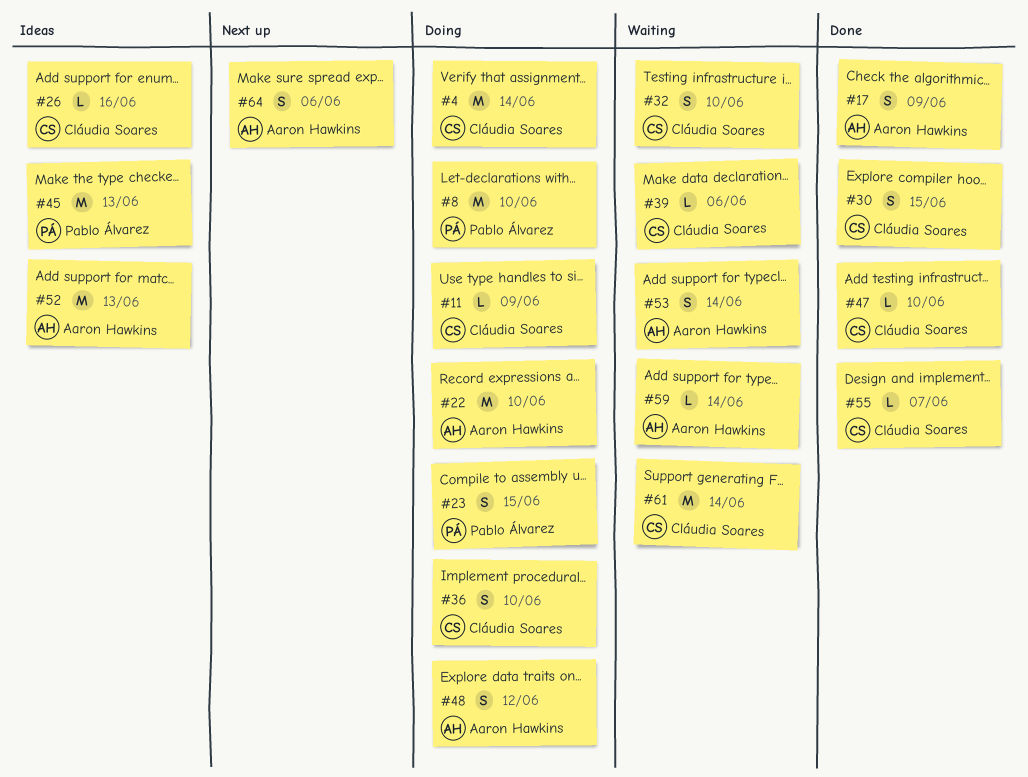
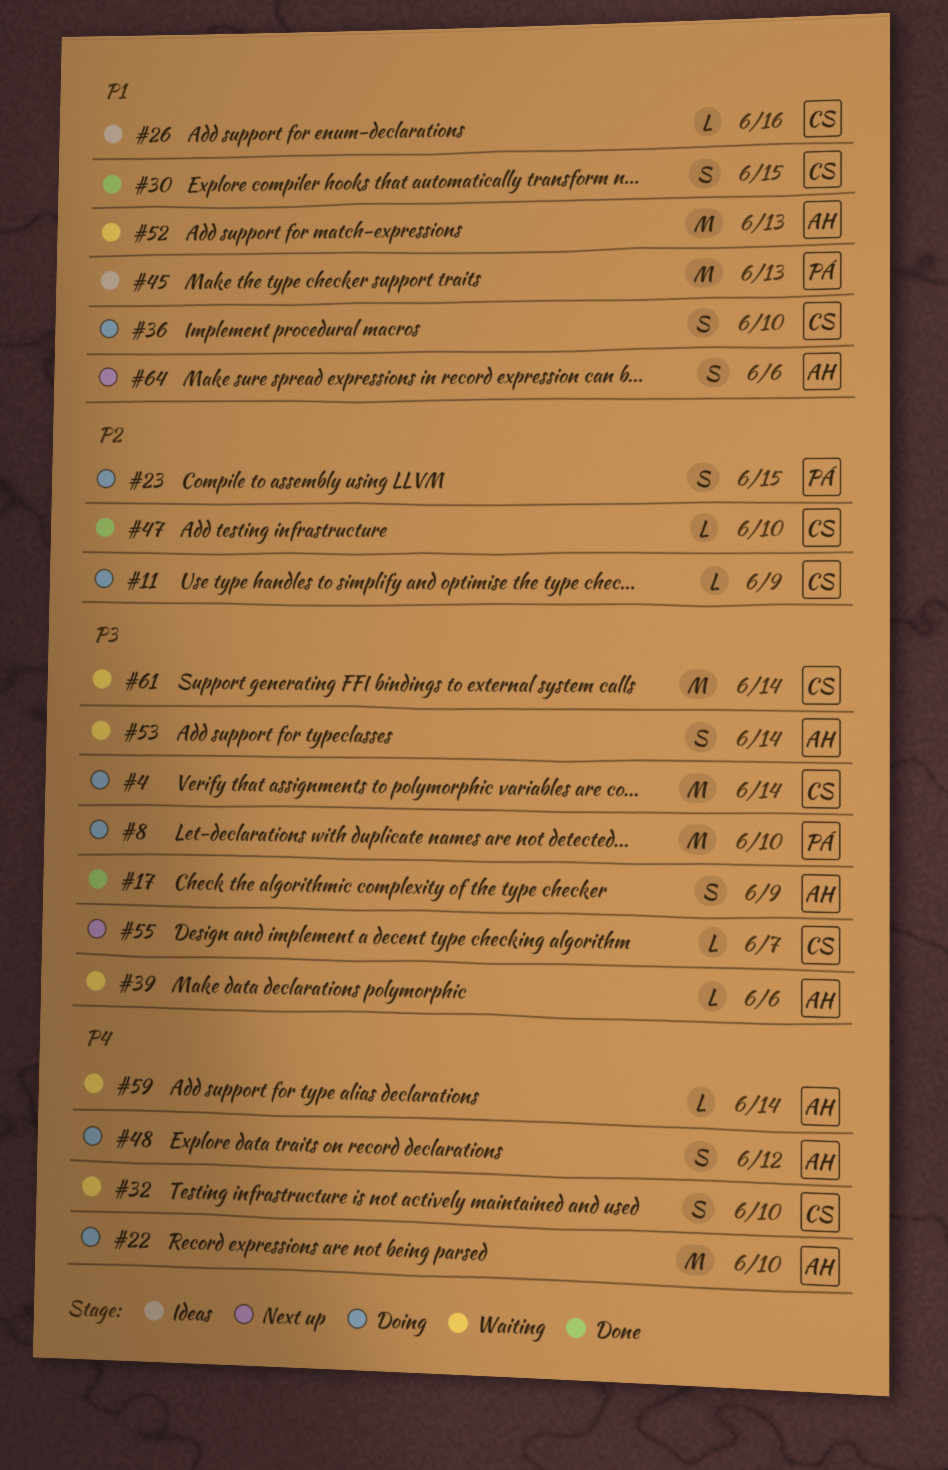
#39, owner: Cláudia Soares -> Aaron Hawkins
#52, status: Ideas -> Waiting
#55, status: Done -> Next up

